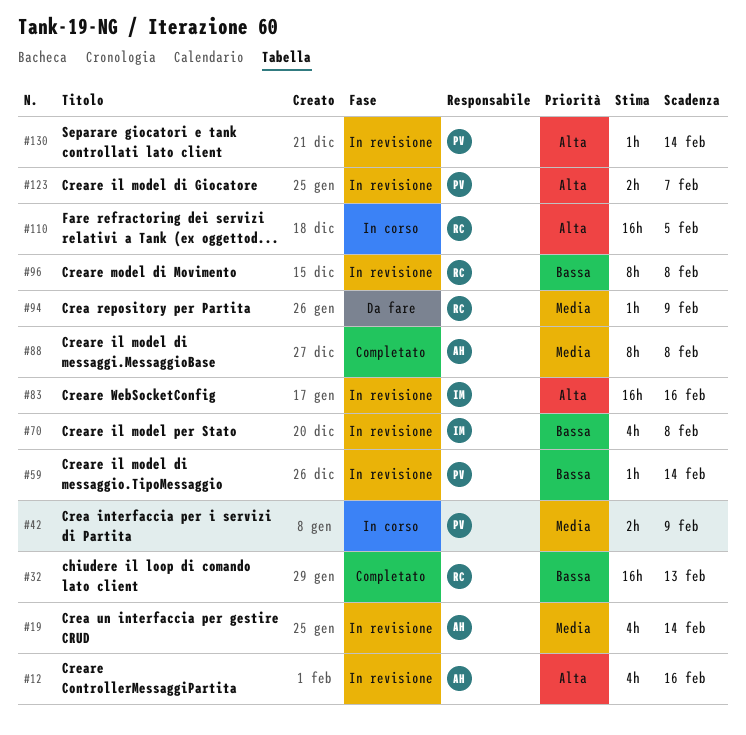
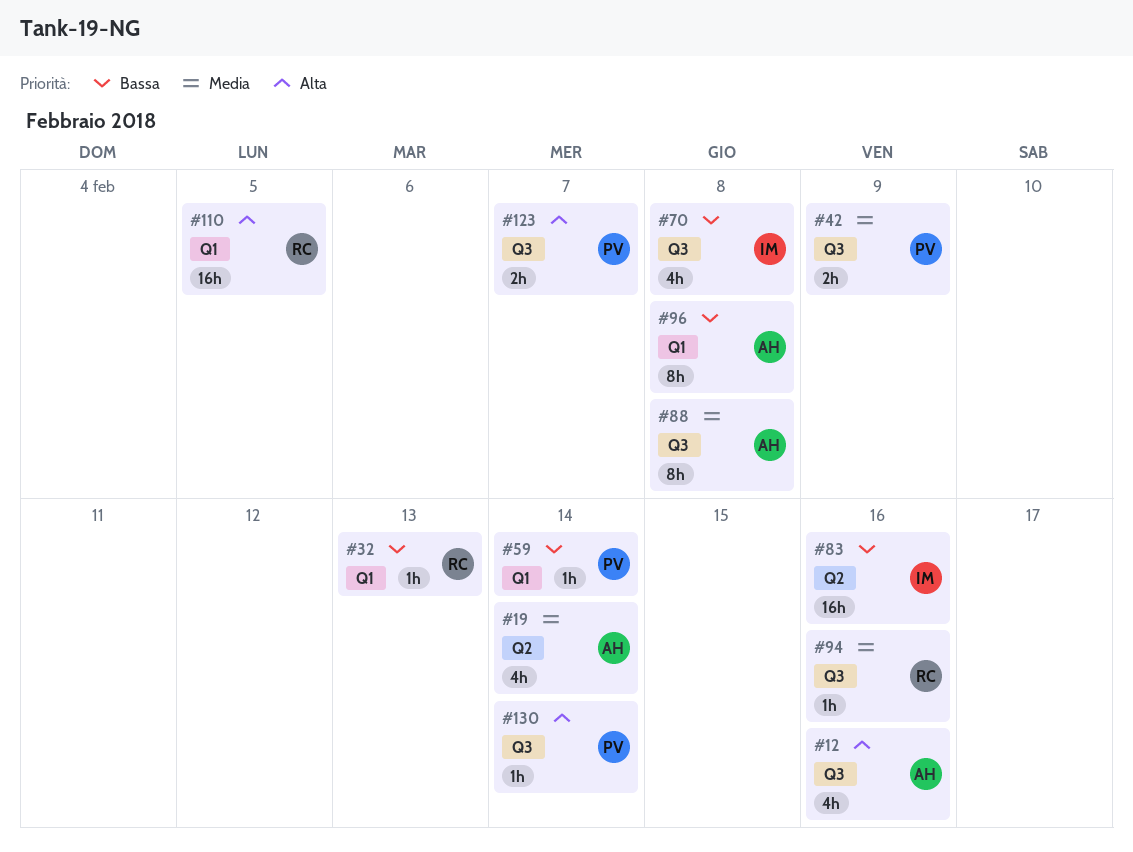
#32, estimate: 16h -> 1h
#83, priority: Alta -> Bassa
#94, due: Feb 9 -> Feb 16
#96, owner: RC -> AH

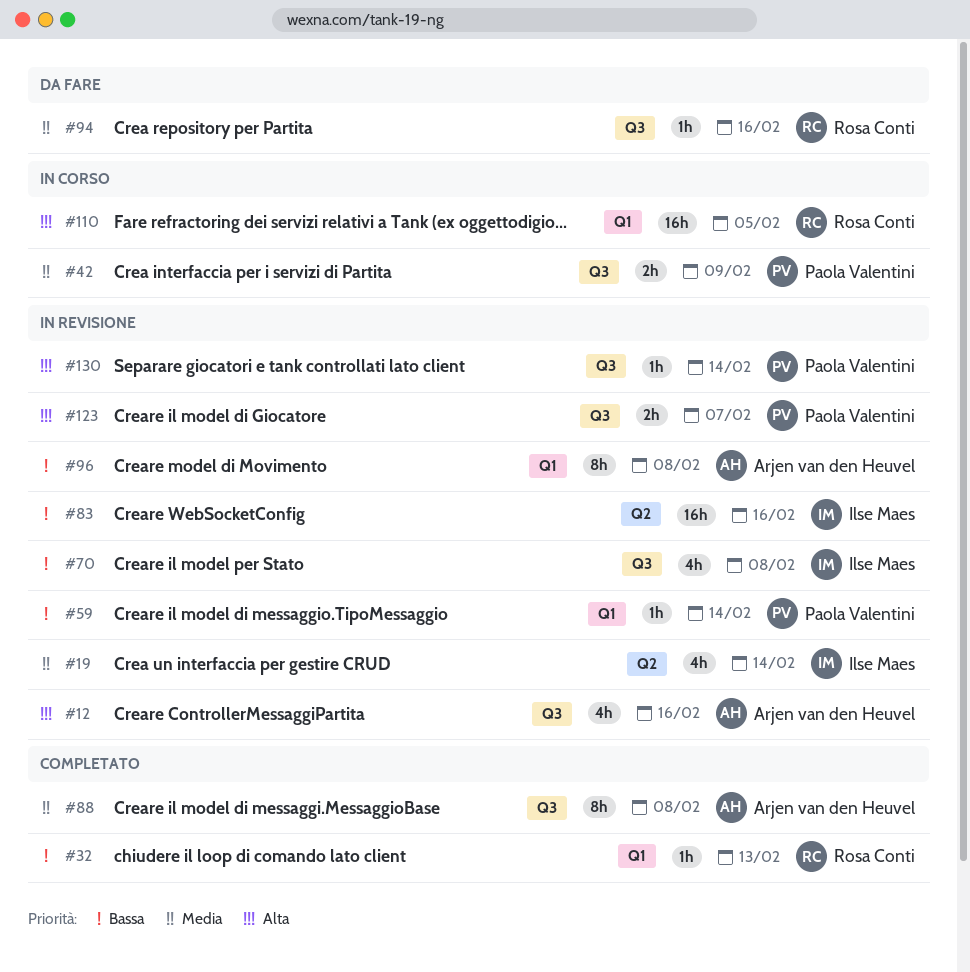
#19, owner: Arjen van den Heuvel -> Ilse Maes

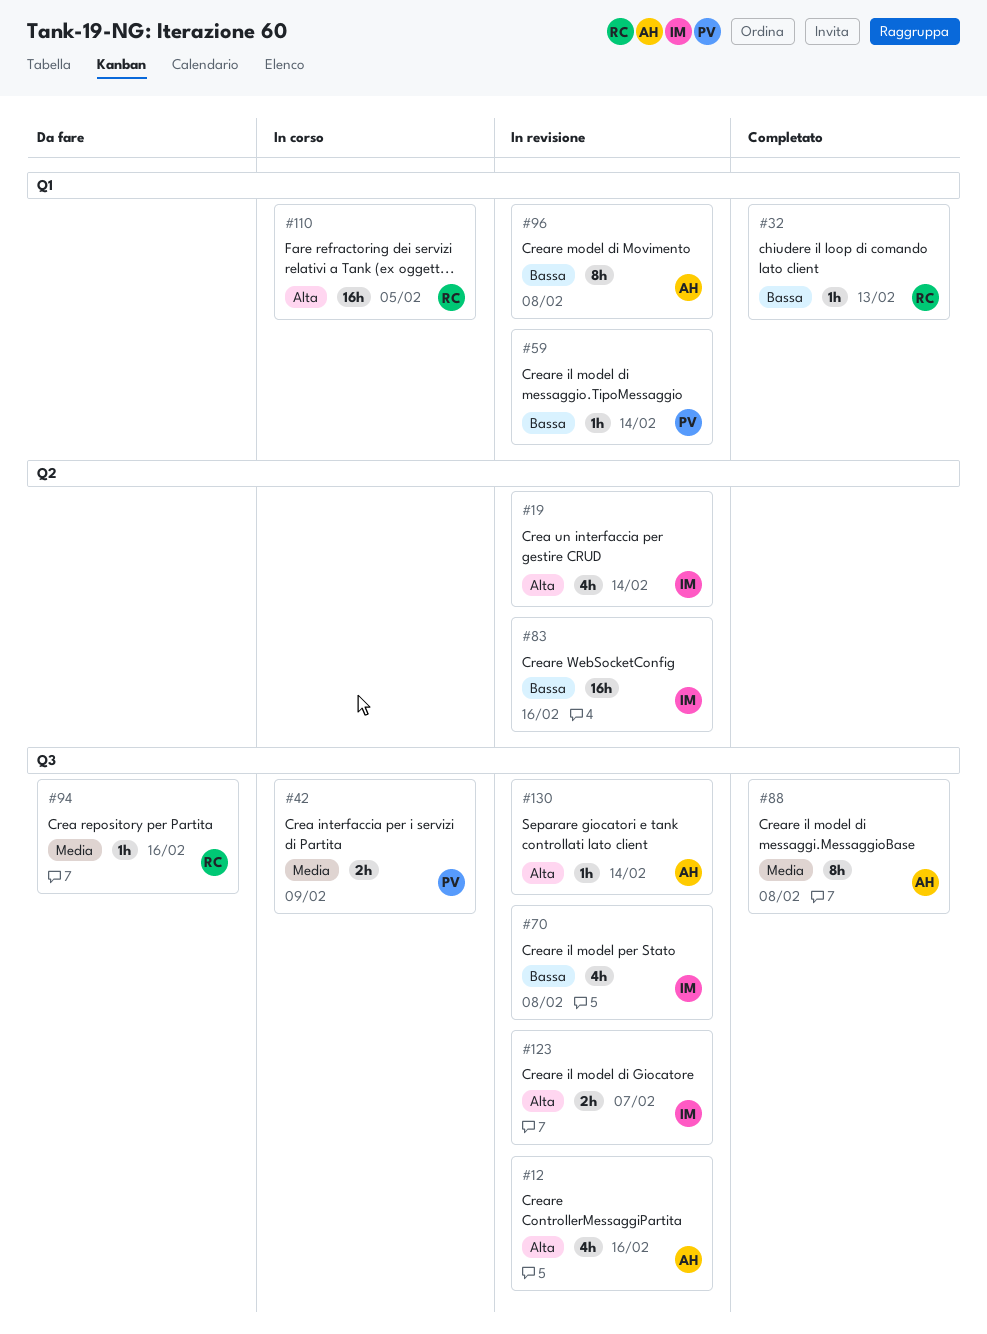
#19, priority: Media -> Alta
#123, owner: Paola Valentini -> Ilse Maes
#130, owner: Paola Valentini -> Arjen van den Heuvel

